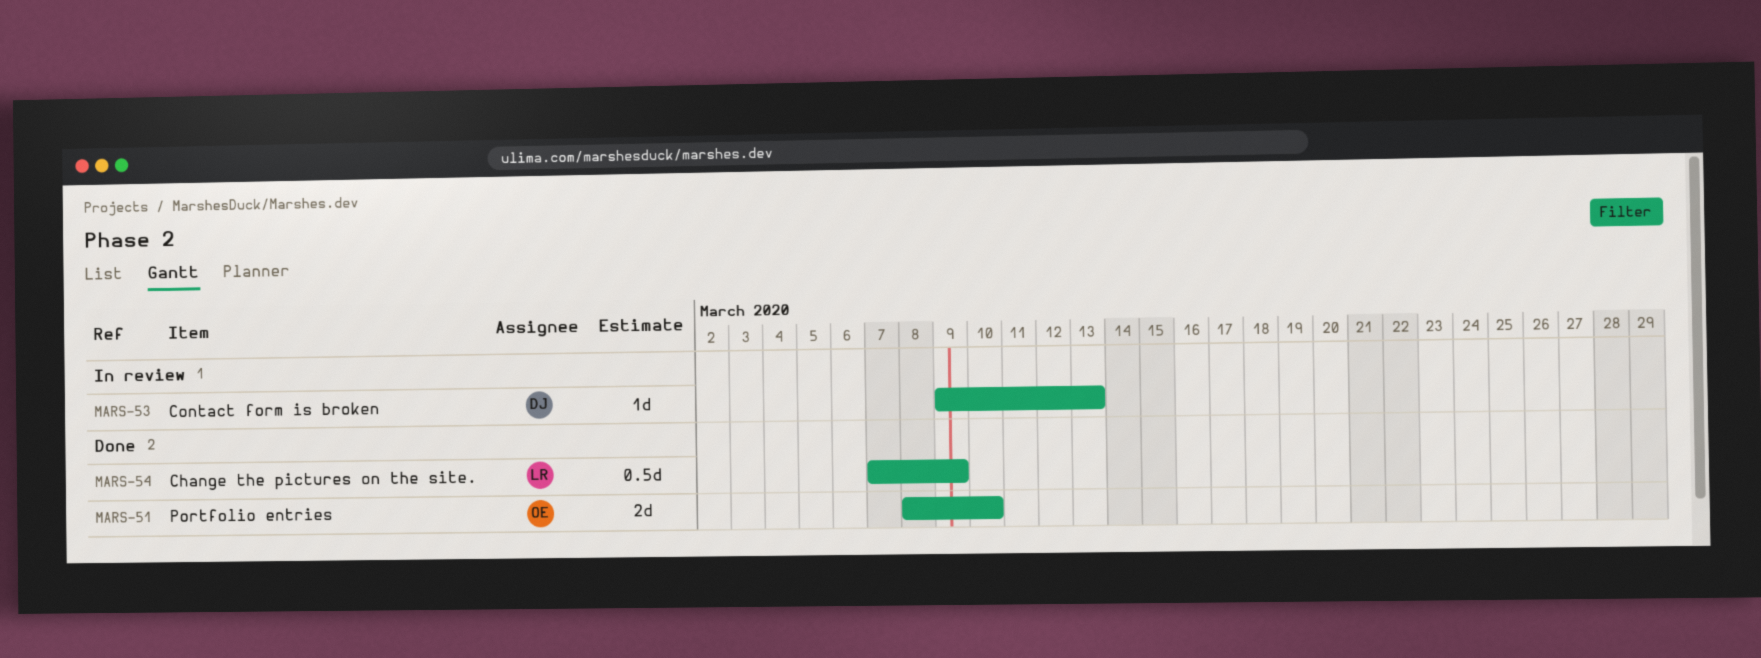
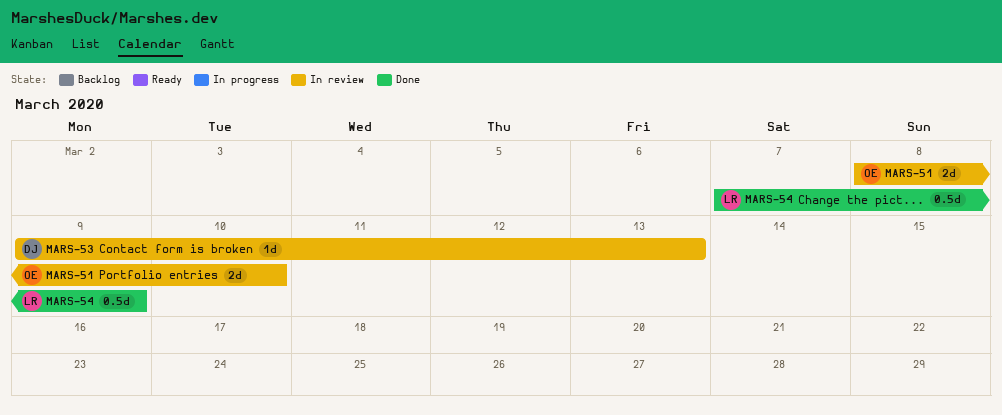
MARS-51, status: Done -> In review

